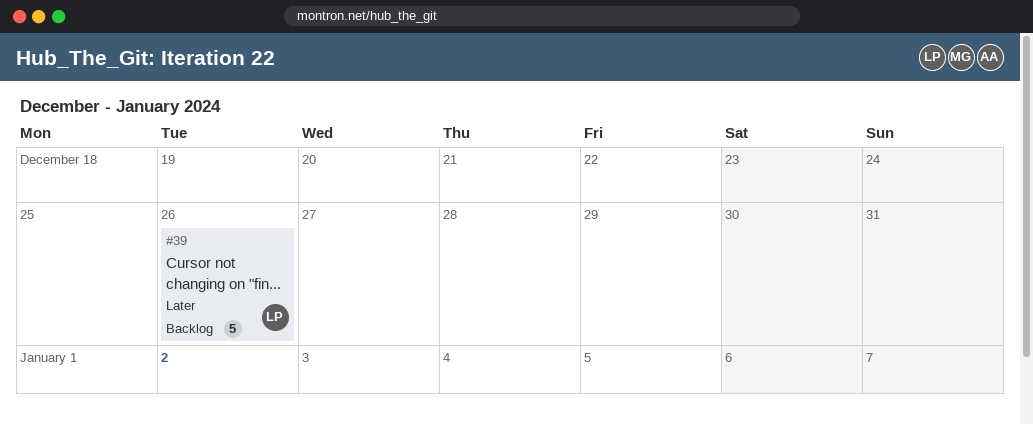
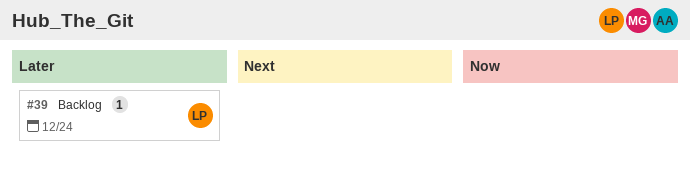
#39, estimate: 5 -> 1
#39, due: Dec 26 -> Dec 24

